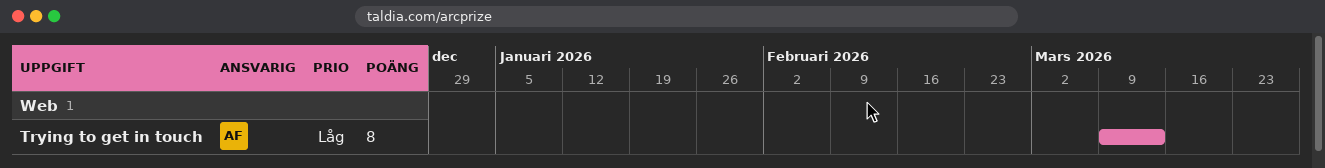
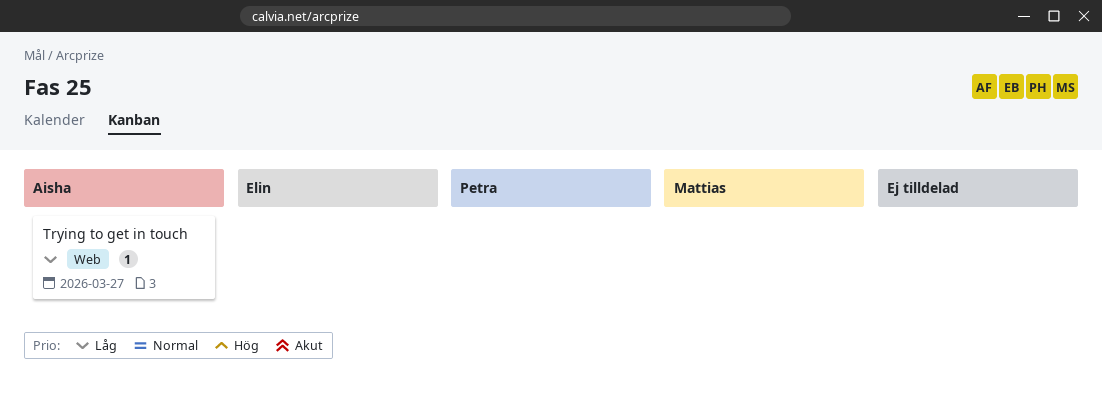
Trying to get in touch, estimate: 8 -> 1
Trying to get in touch, due: Mar 13 -> Mar 27

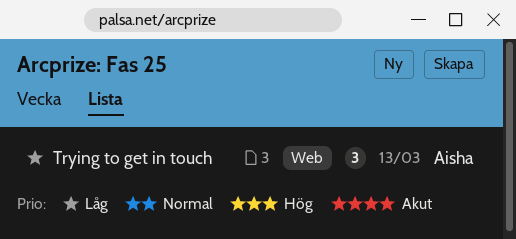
Trying to get in touch, estimate: 1 -> 3
Trying to get in touch, due: Mar 27 -> Mar 13

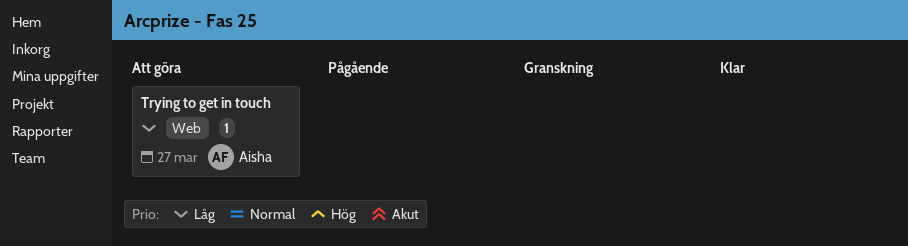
Trying to get in touch, estimate: 3 -> 1
Trying to get in touch, due: Mar 13 -> Mar 27

